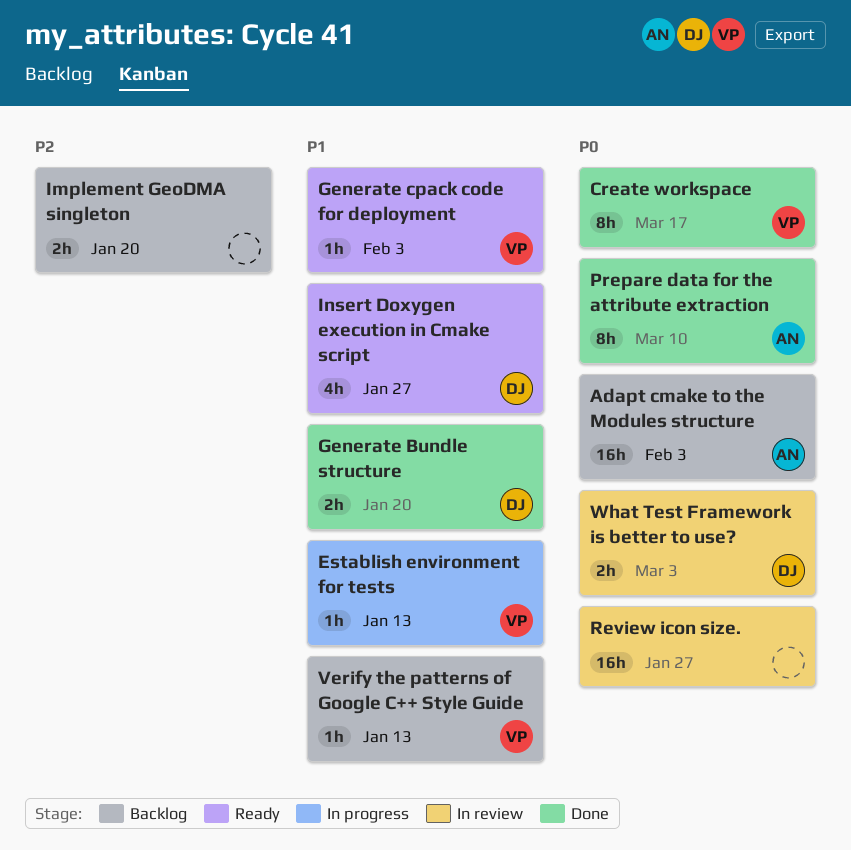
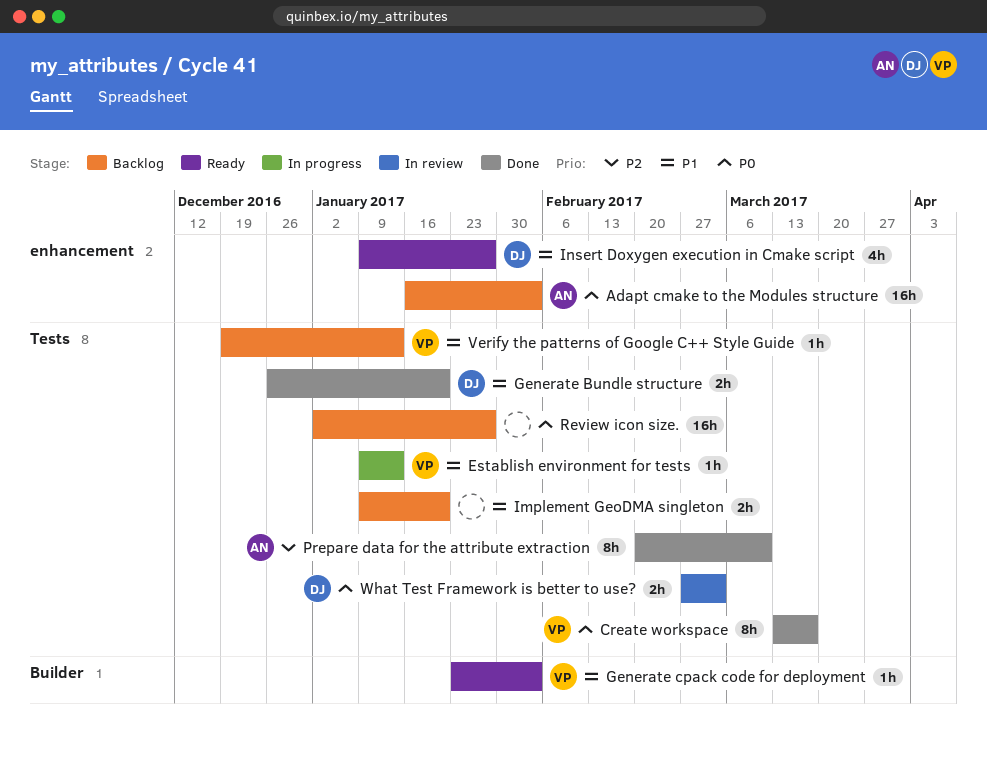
Implement GeoDMA singleton, priority: P2 -> P1
Prepare data for the attribute extraction, priority: P0 -> P2
Review icon size., status: In review -> Backlog

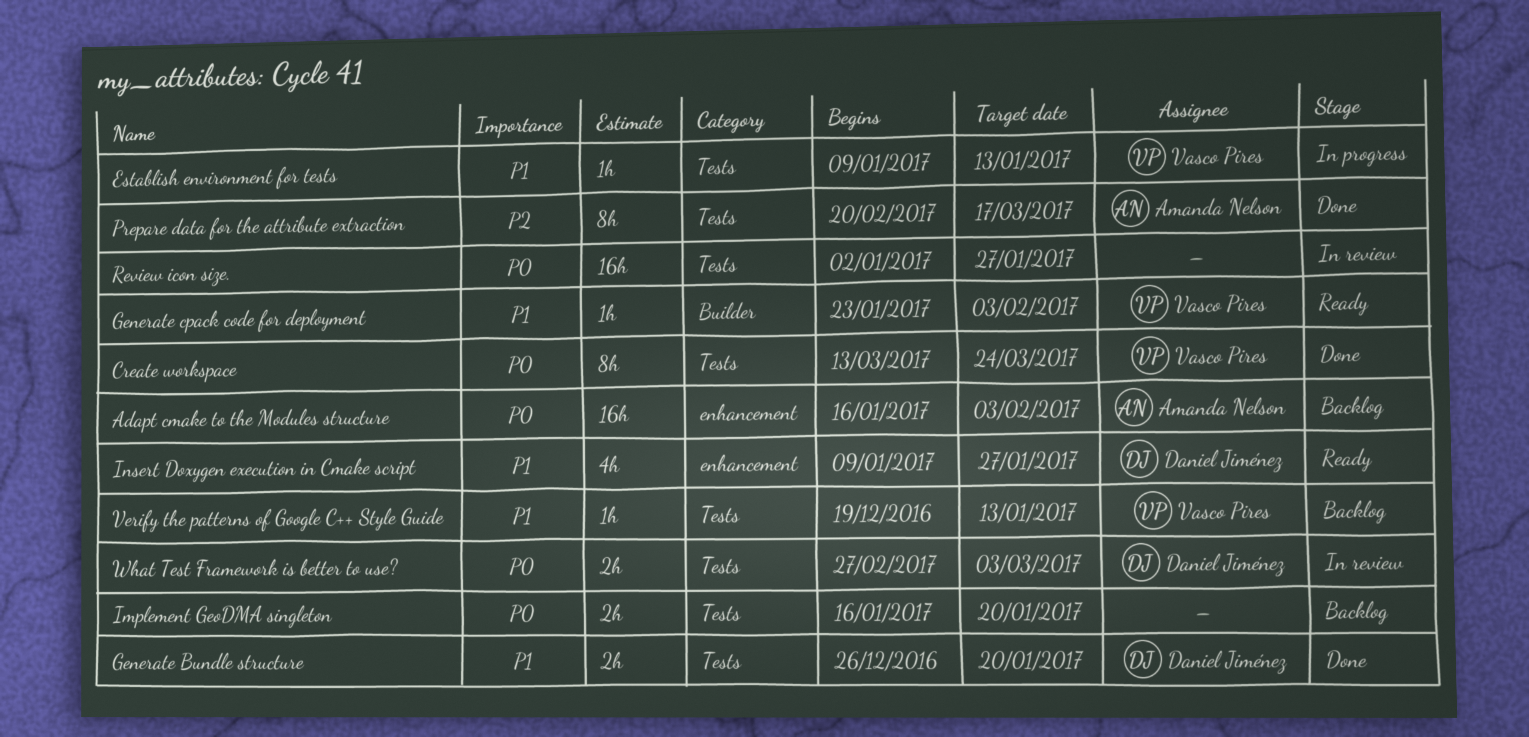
Create workspace, due: Mar 17 -> Mar 24
Implement GeoDMA singleton, priority: P1 -> P0
Implement GeoDMA singleton, start: Jan 9 -> Jan 16
Prepare data for the attribute extraction, due: Mar 10 -> Mar 17
Review icon size., status: Backlog -> In review

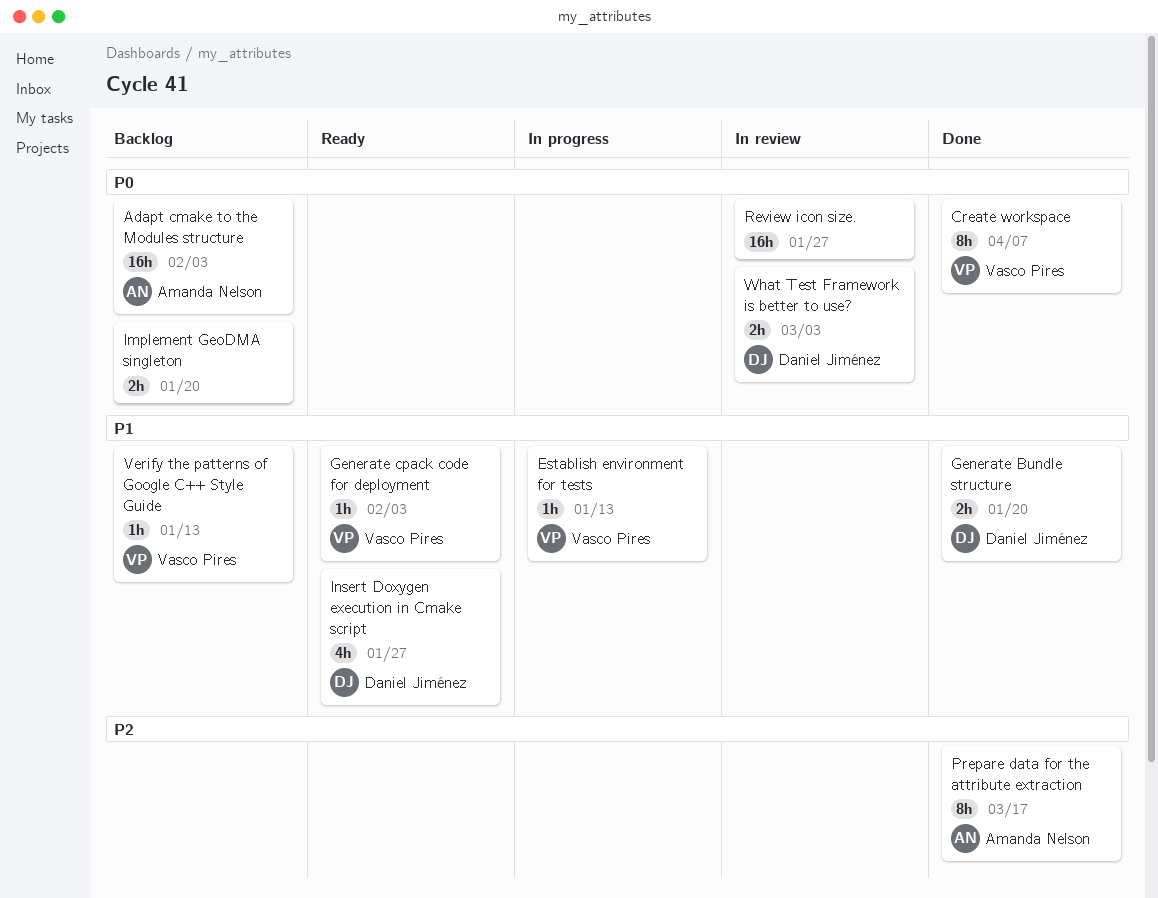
Create workspace, due: Mar 24 -> Apr 7

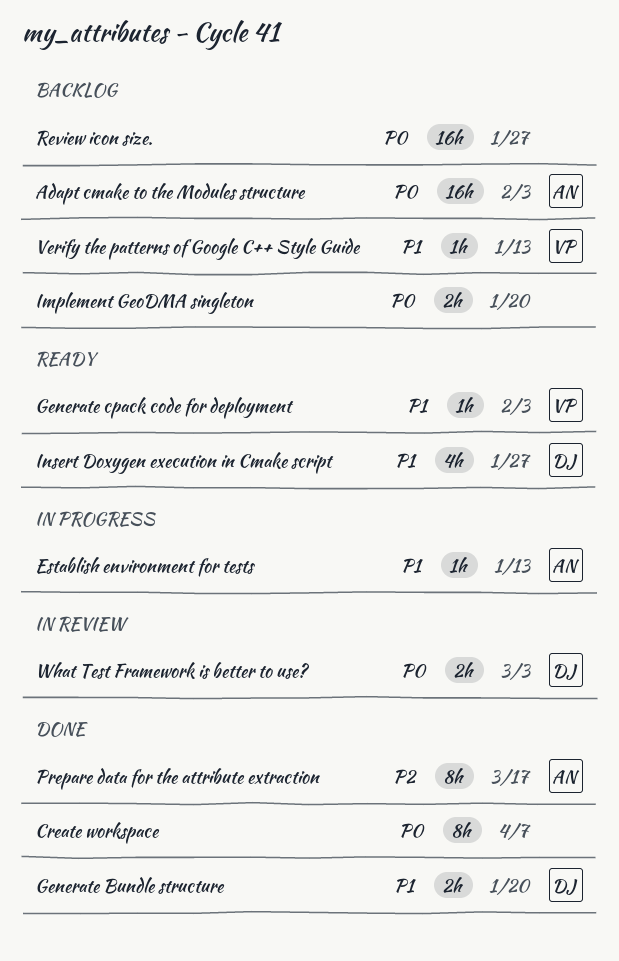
Create workspace, owner: Vasco Pires -> none
Establish environment for tests, owner: Vasco Pires -> Amanda Nelson
Review icon size., status: In review -> Backlog

